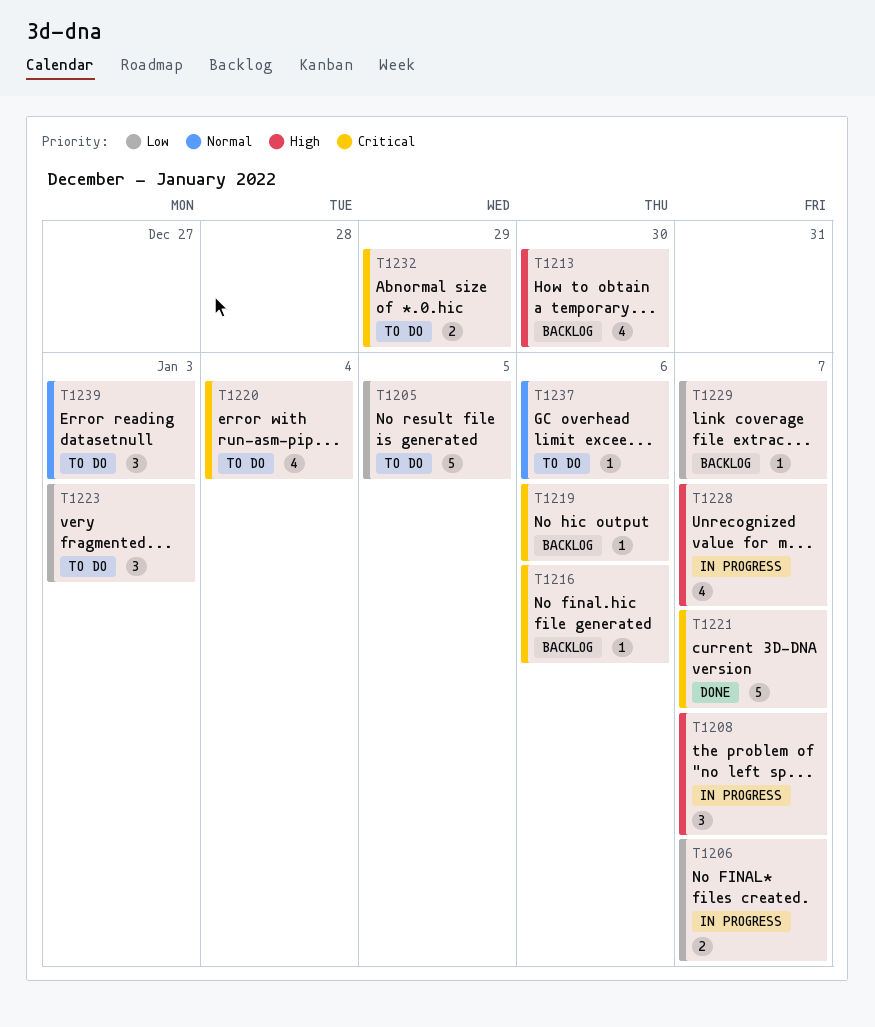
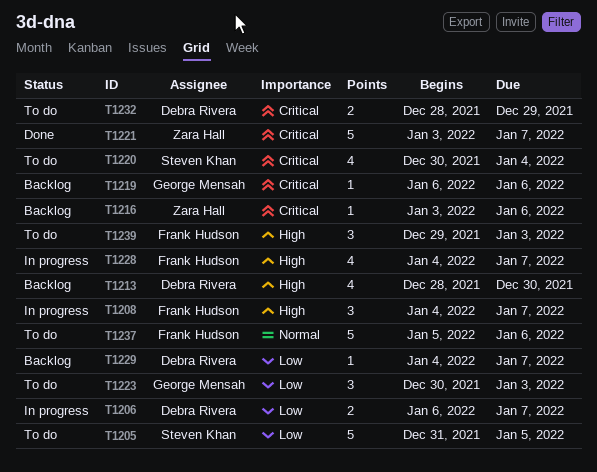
T1237, estimate: 1 -> 5
T1239, priority: Normal -> High

